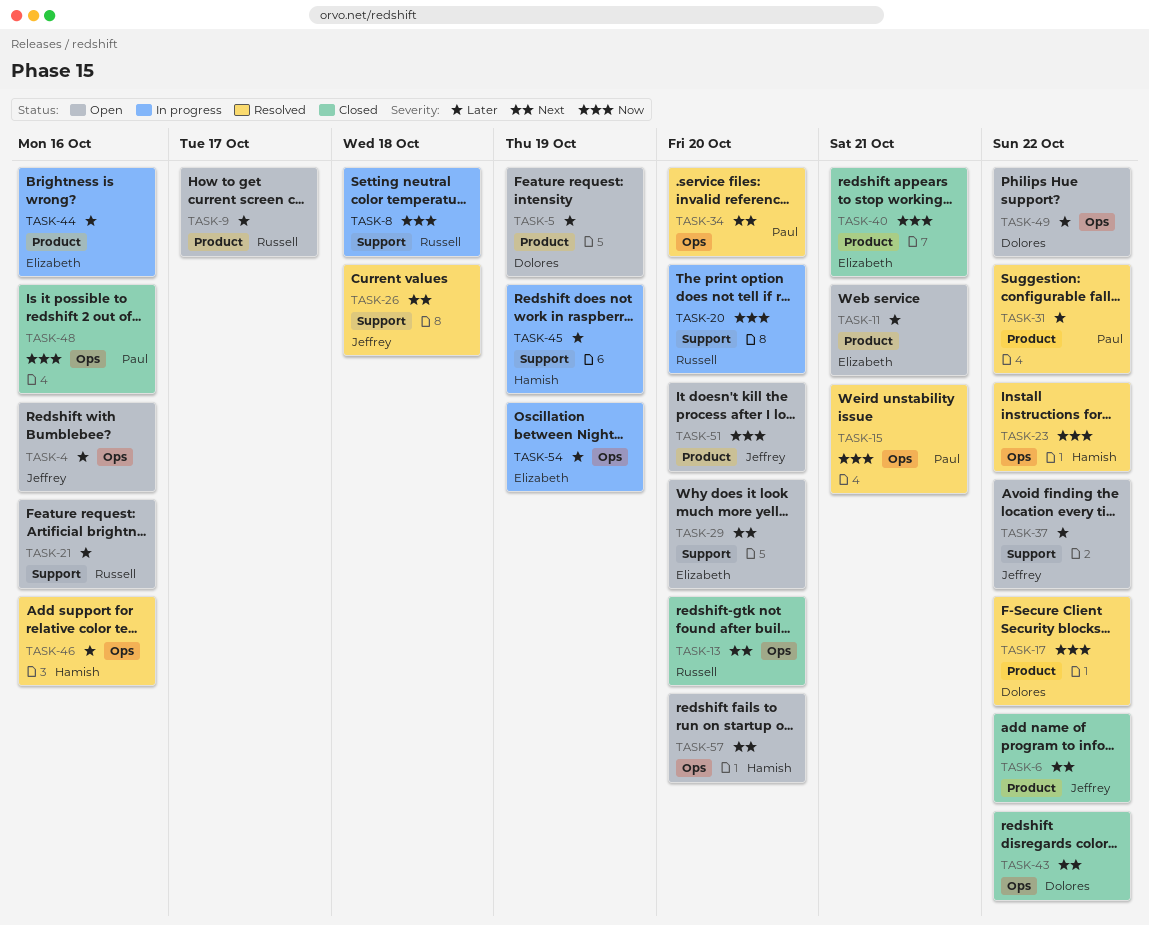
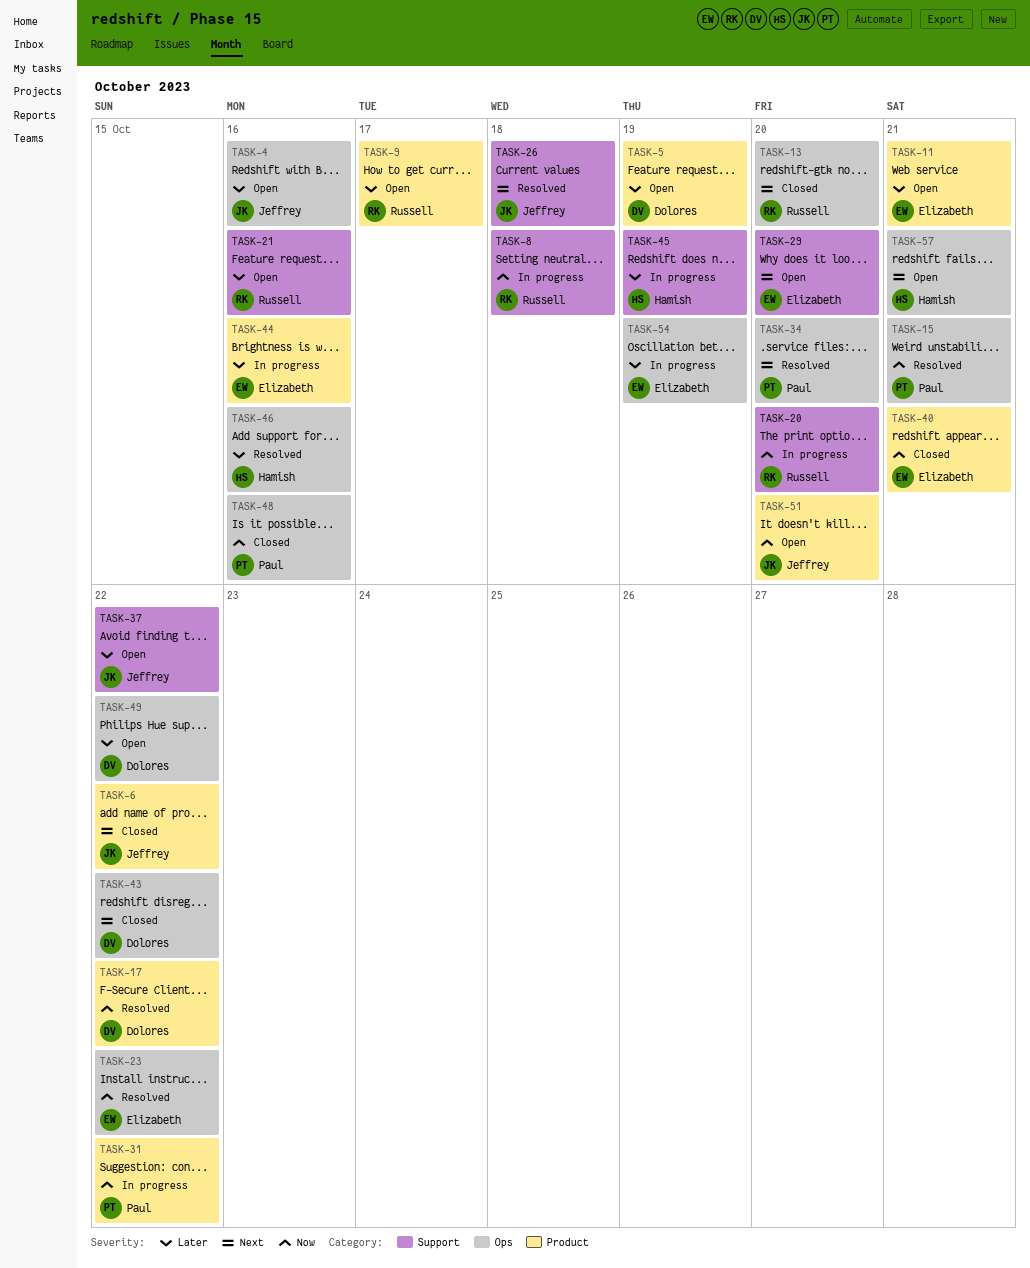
TASK-23, owner: Hamish -> Elizabeth
TASK-31, status: Resolved -> In progress
TASK-31, priority: Later -> Now
TASK-57, due: Oct 20 -> Oct 21

